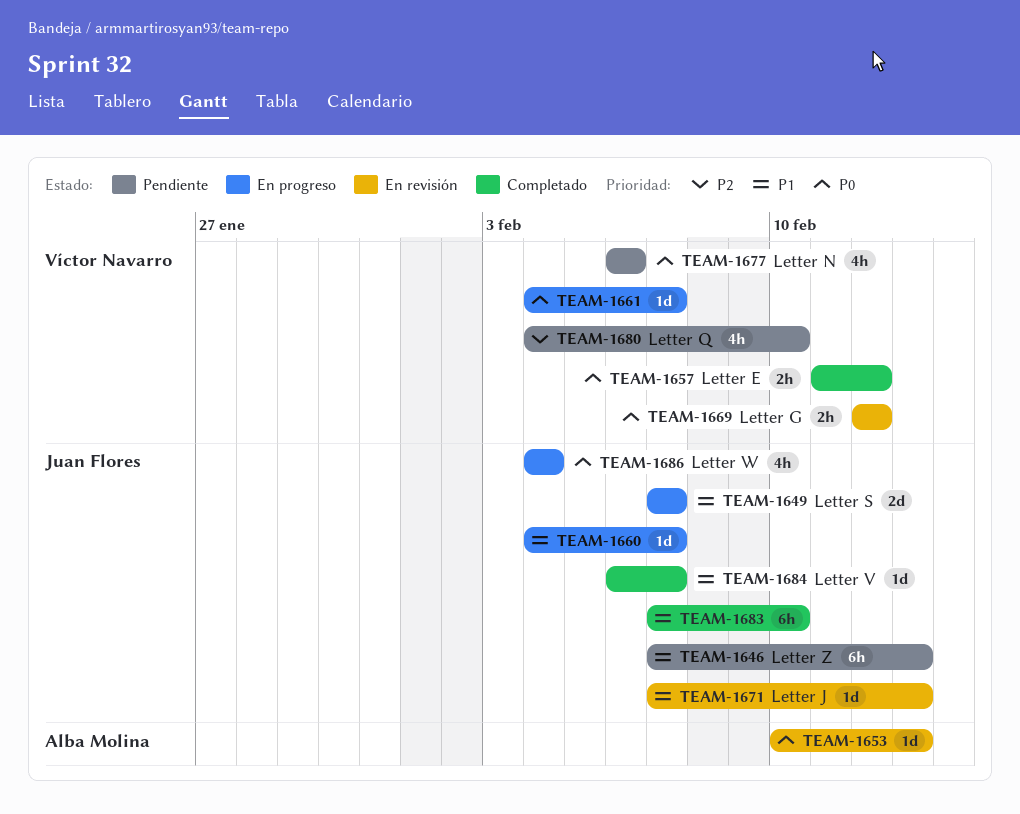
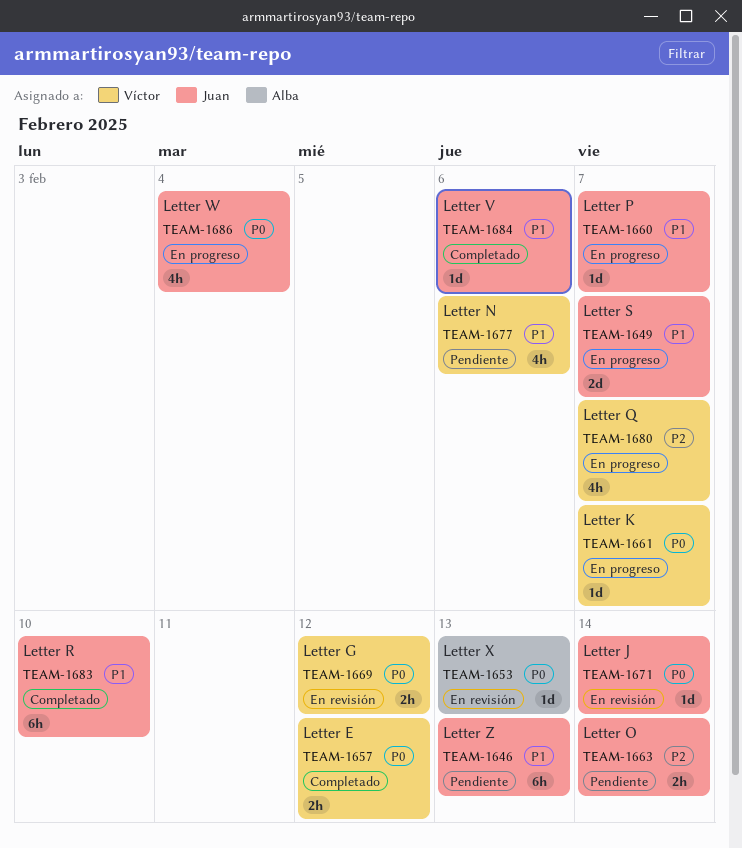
TEAM-1663: none -> present
TEAM-1671, priority: P1 -> P0
TEAM-1671, due: Feb 13 -> Feb 14
TEAM-1677, priority: P0 -> P1
TEAM-1680, status: Pendiente -> En progreso
TEAM-1680, due: Feb 10 -> Feb 7
TEAM-1684, due: Feb 7 -> Feb 6

